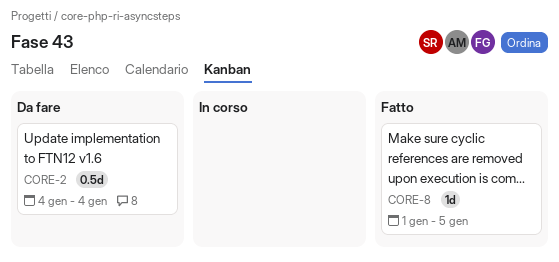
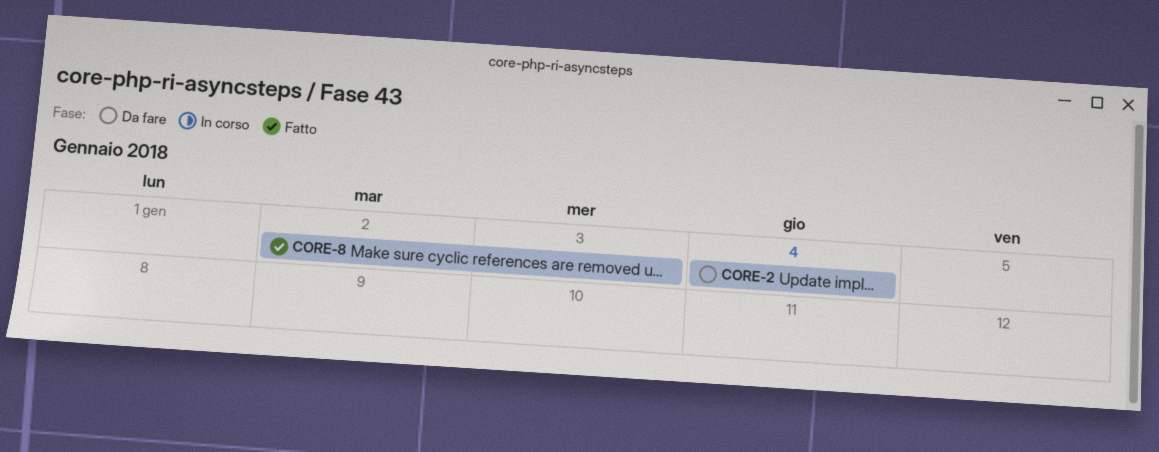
CORE-8, start: Jan 1 -> Jan 2
CORE-8, due: Jan 5 -> Jan 3

